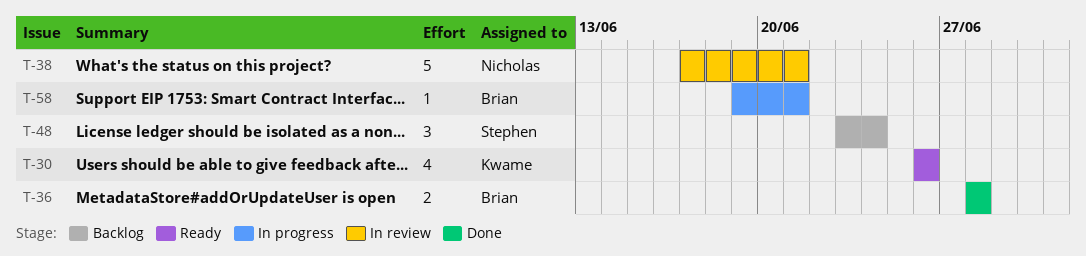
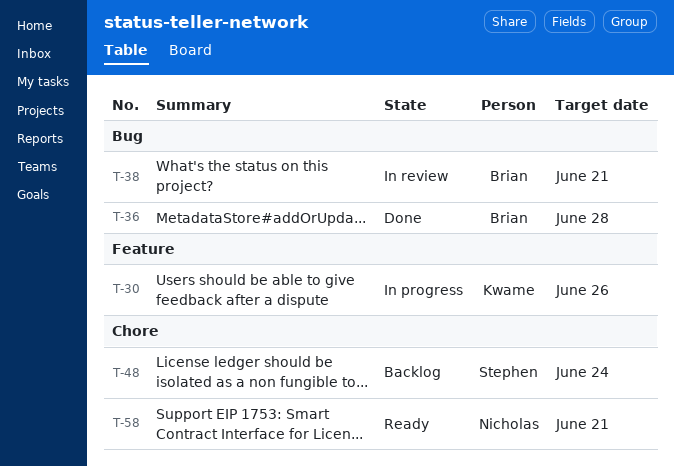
T-30, status: Ready -> In progress
T-38, owner: Nicholas -> Brian
T-58, status: In progress -> Ready
T-58, owner: Brian -> Nicholas

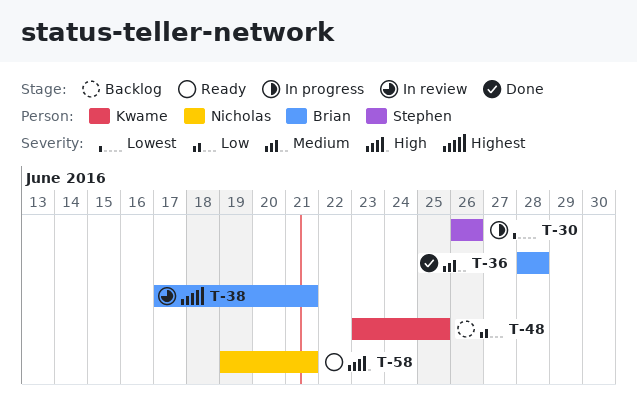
T-30, owner: Kwame -> Stephen
T-48, owner: Stephen -> Kwame
T-48, due: Jun 24 -> Jun 25

